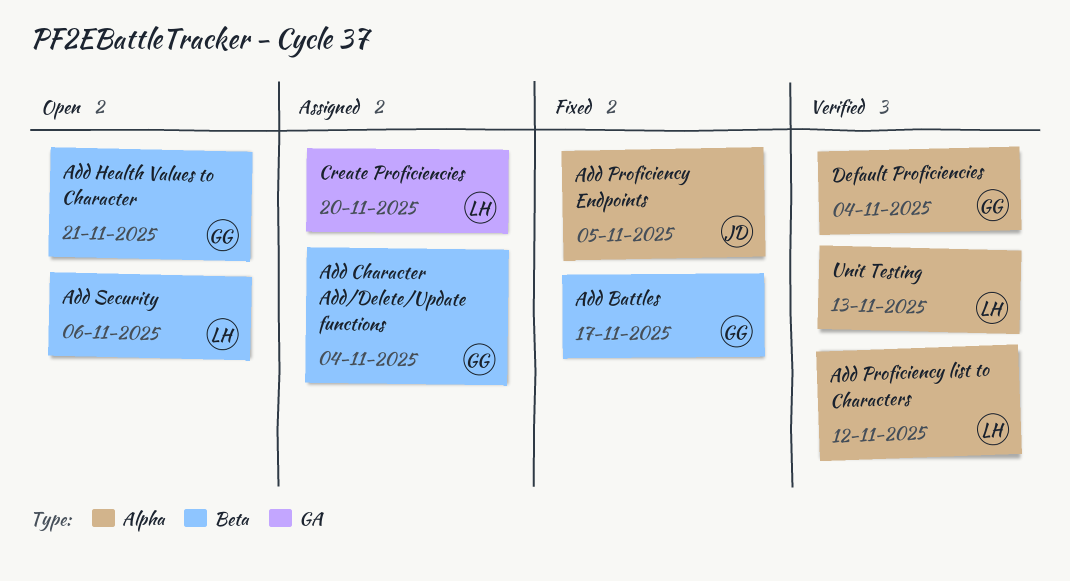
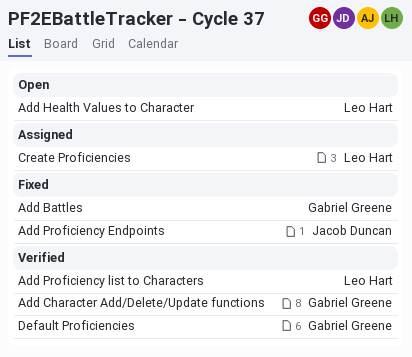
Add Character Add/Delete/Update functions, status: Assigned -> Verified
Add Health Values to Character, owner: Gabriel Greene -> Leo Hart
Add Security: present -> none
Unit Testing: present -> none

